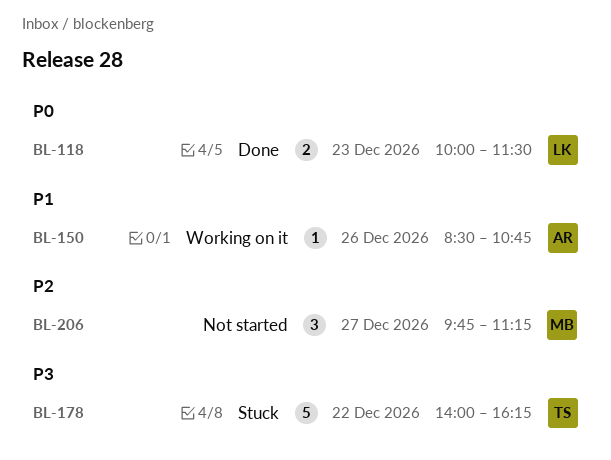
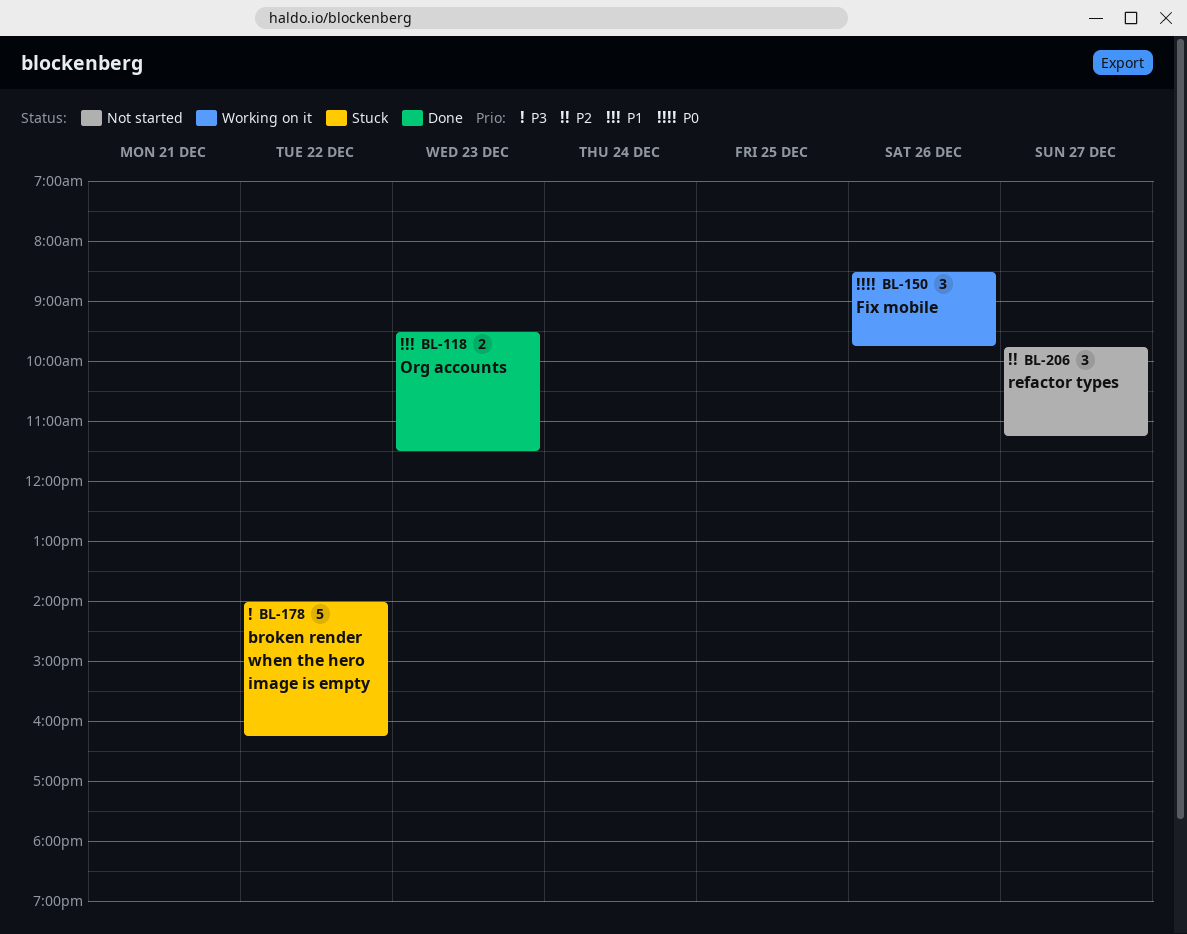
BL-118, priority: P0 -> P1
BL-118, begins: 10:00 -> 09:30
BL-150, priority: P1 -> P0
BL-150, estimate: 1 -> 3
BL-150, ends: 10:45 -> 09:45

